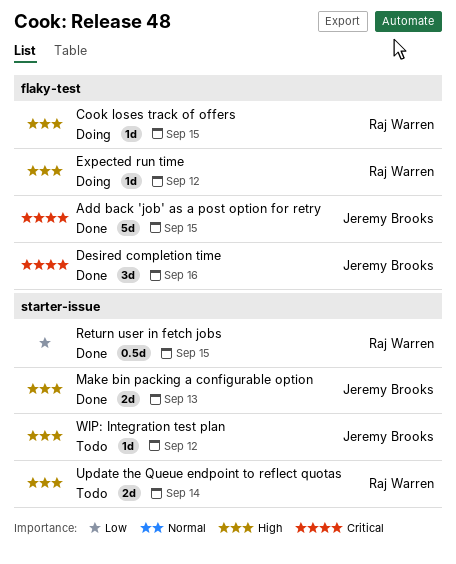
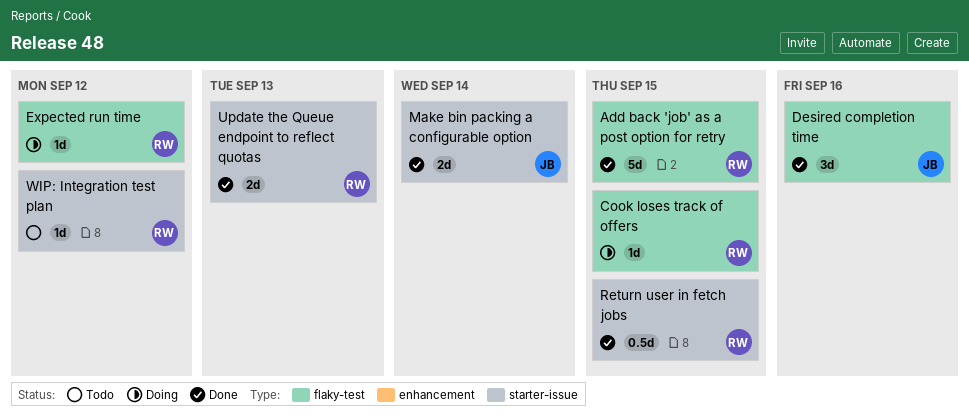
Add back 'job' as a post option for retry, owner: Jeremy Brooks -> Raj Warren
Make bin packing a configurable option, due: Sep 13 -> Sep 14
Update the Queue endpoint to reflect quotas, status: Todo -> Done
Update the Queue endpoint to reflect quotas, due: Sep 14 -> Sep 13
WIP: Integration test plan, owner: Jeremy Brooks -> Raj Warren

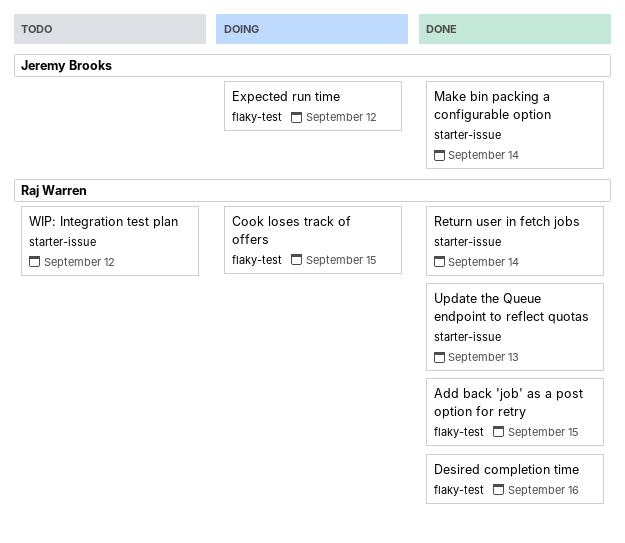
Desired completion time, owner: Jeremy Brooks -> Raj Warren
Expected run time, owner: Raj Warren -> Jeremy Brooks
Return user in fetch jobs, due: Sep 15 -> Sep 14

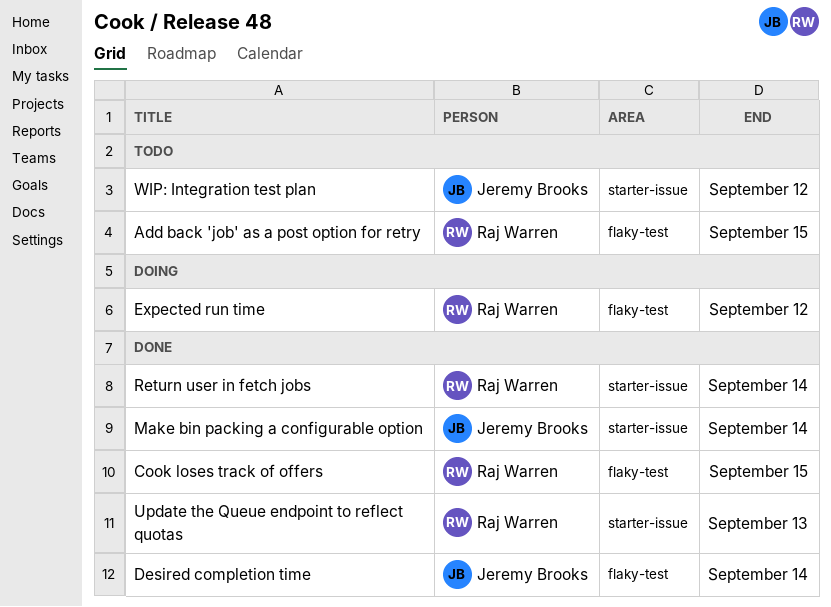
Add back 'job' as a post option for retry, status: Done -> Todo
Cook loses track of offers, status: Doing -> Done
Desired completion time, owner: Raj Warren -> Jeremy Brooks
Desired completion time, due: Sep 16 -> Sep 14
Expected run time, owner: Jeremy Brooks -> Raj Warren
WIP: Integration test plan, owner: Raj Warren -> Jeremy Brooks

